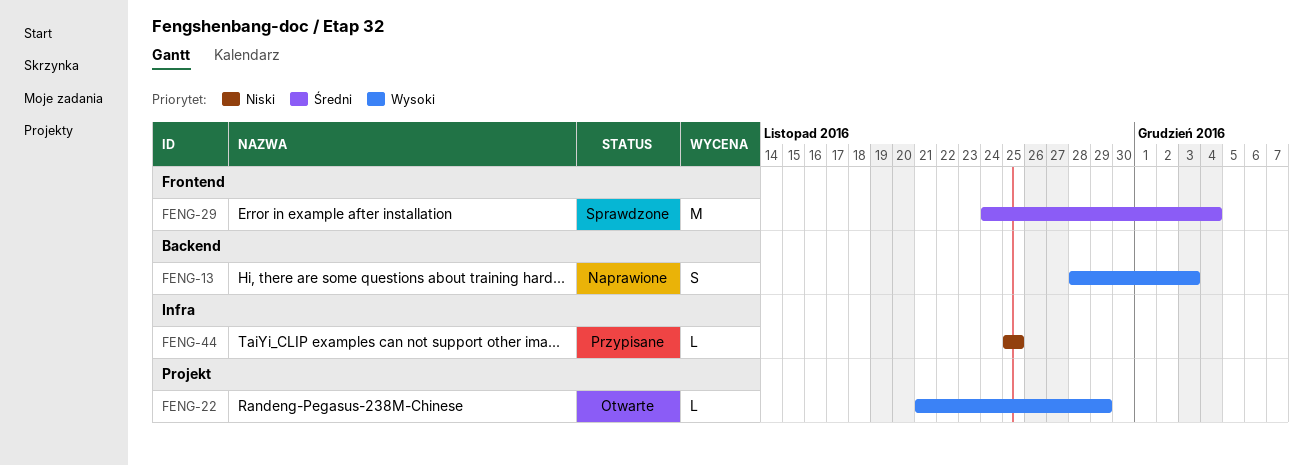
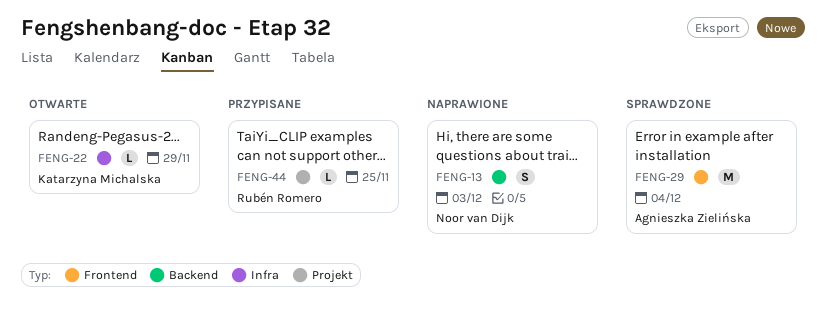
FENG-22, label: Projekt -> Infra
FENG-44, label: Infra -> Projekt

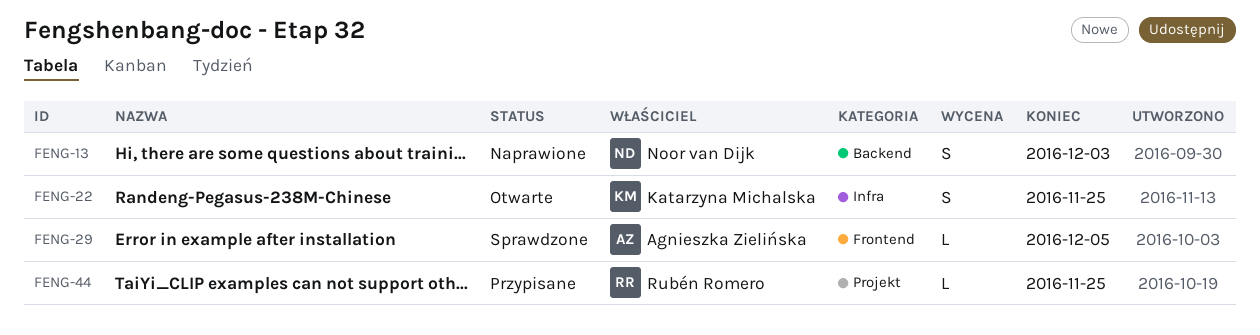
FENG-22, estimate: L -> S
FENG-22, due: Nov 29 -> Nov 25
FENG-29, estimate: M -> L
FENG-29, due: Dec 4 -> Dec 5

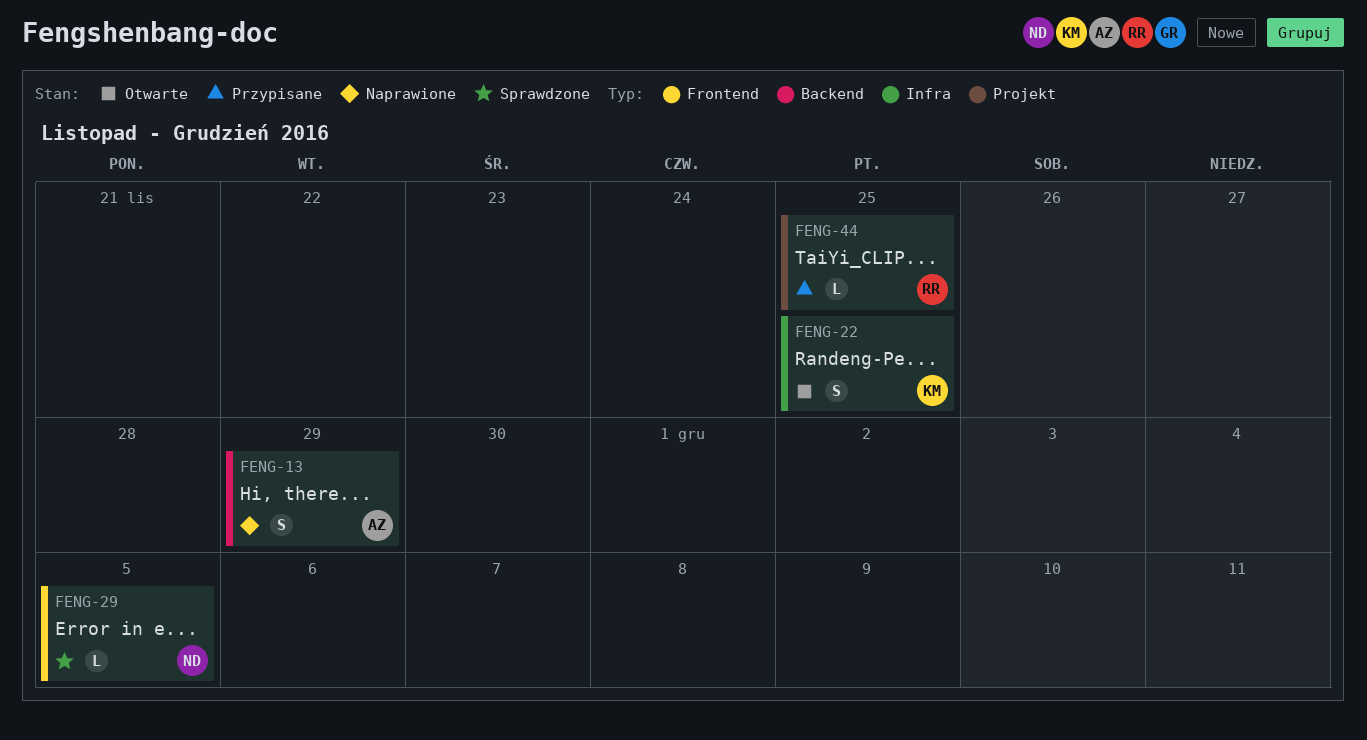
FENG-13, owner: Noor van Dijk -> Agnieszka Zielińska
FENG-13, due: Dec 3 -> Nov 29
FENG-29, owner: Agnieszka Zielińska -> Noor van Dijk

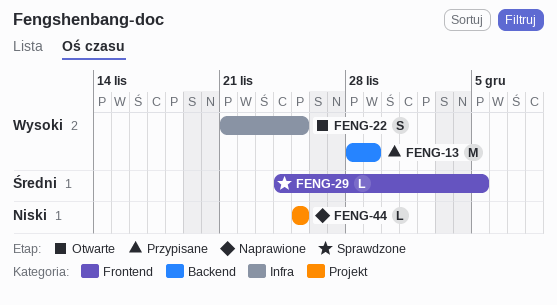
FENG-13, status: Naprawione -> Przypisane
FENG-13, estimate: S -> M
FENG-44, status: Przypisane -> Naprawione

